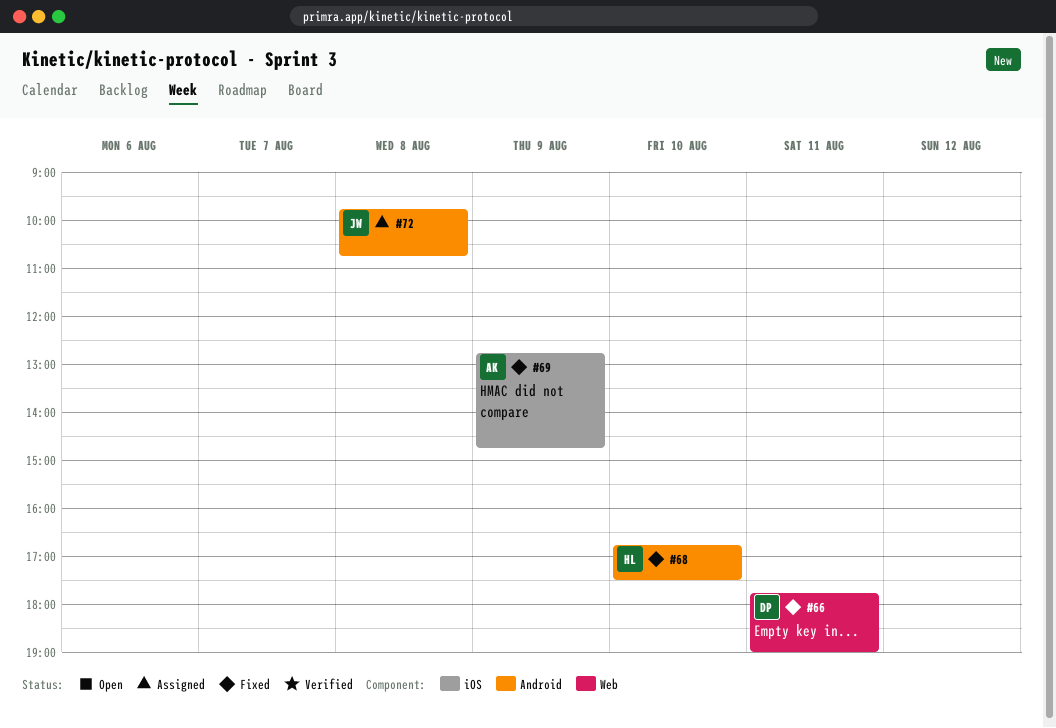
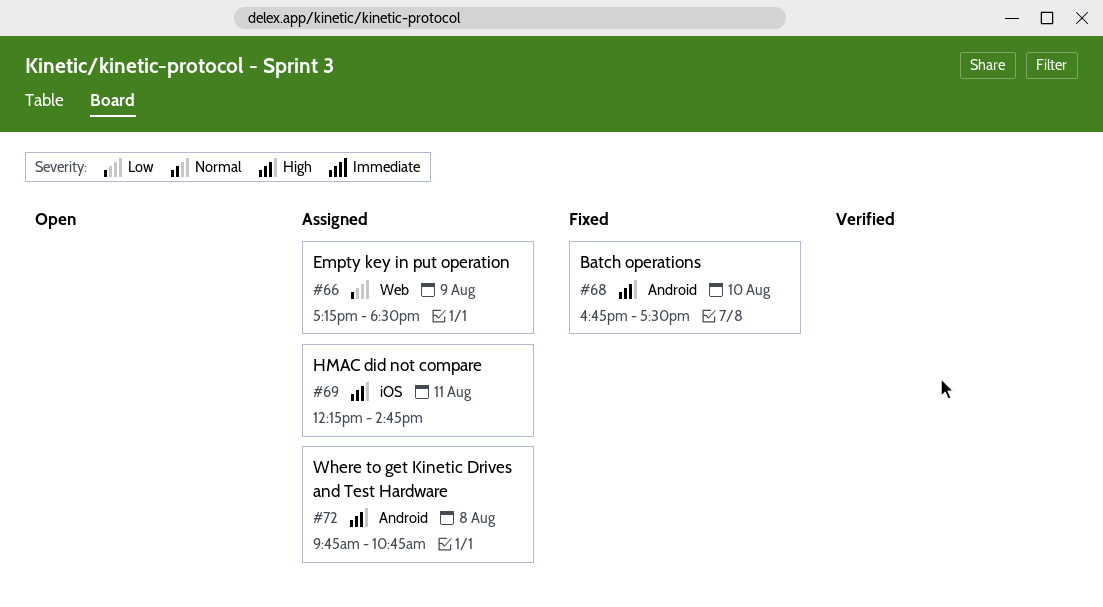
#66, status: Fixed -> Assigned
#66, day: Aug 11 -> Aug 9
#66, begins: 17:45 -> 17:15
#66, ends: 19:00 -> 18:30
#69, status: Fixed -> Assigned
#69, day: Aug 9 -> Aug 11
#69, begins: 12:45 -> 12:15

